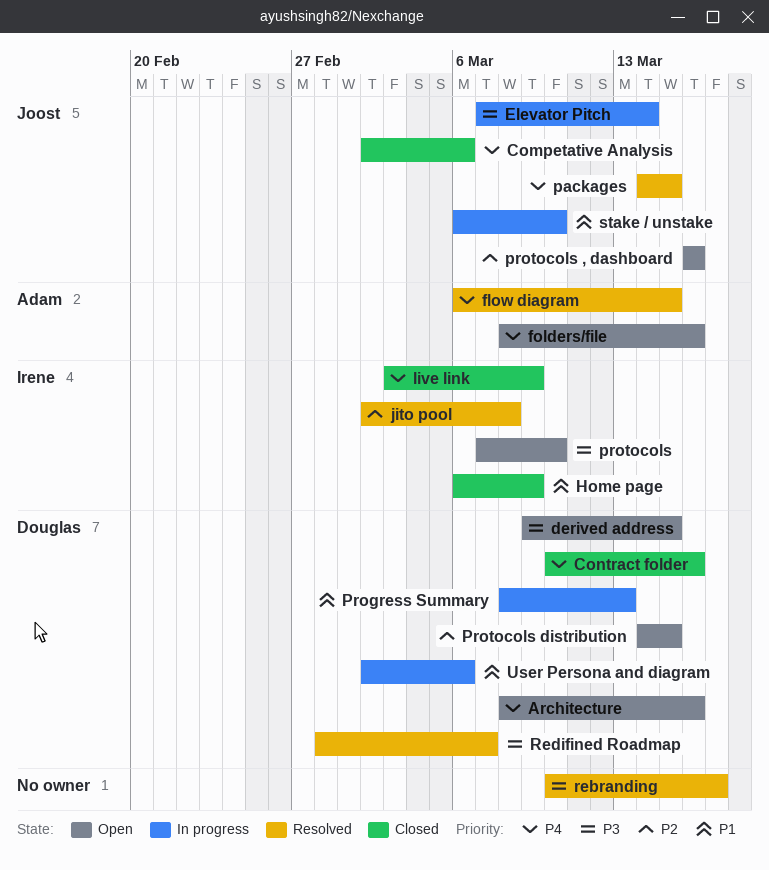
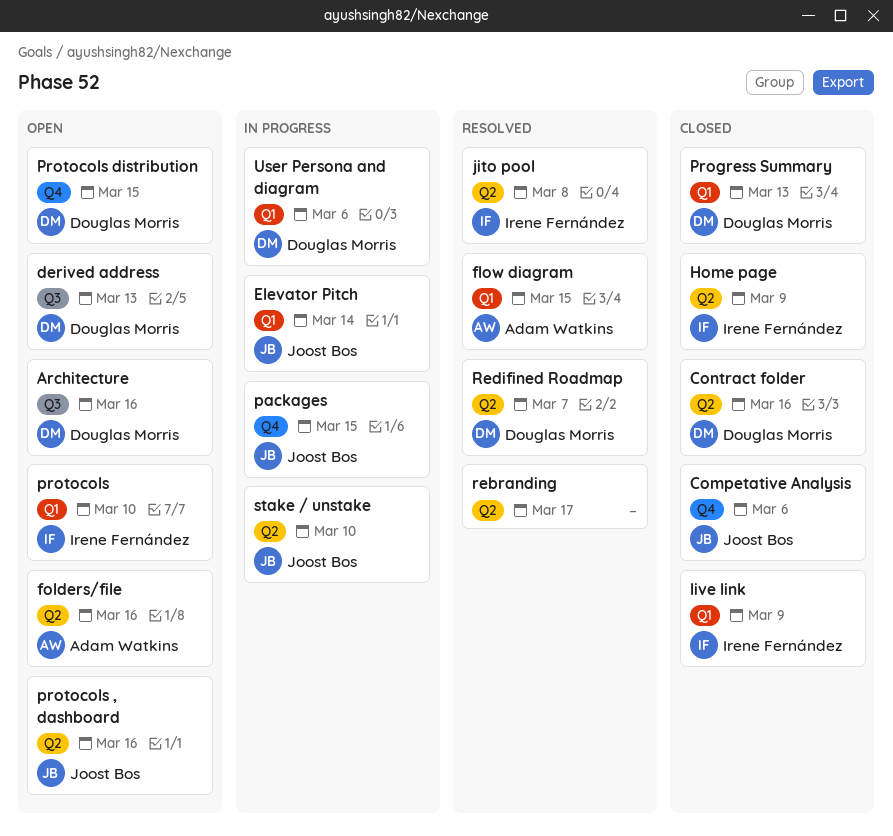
derived address, due: Mar 15 -> Mar 13
packages, status: Resolved -> In progress
Progress Summary, status: In progress -> Closed

